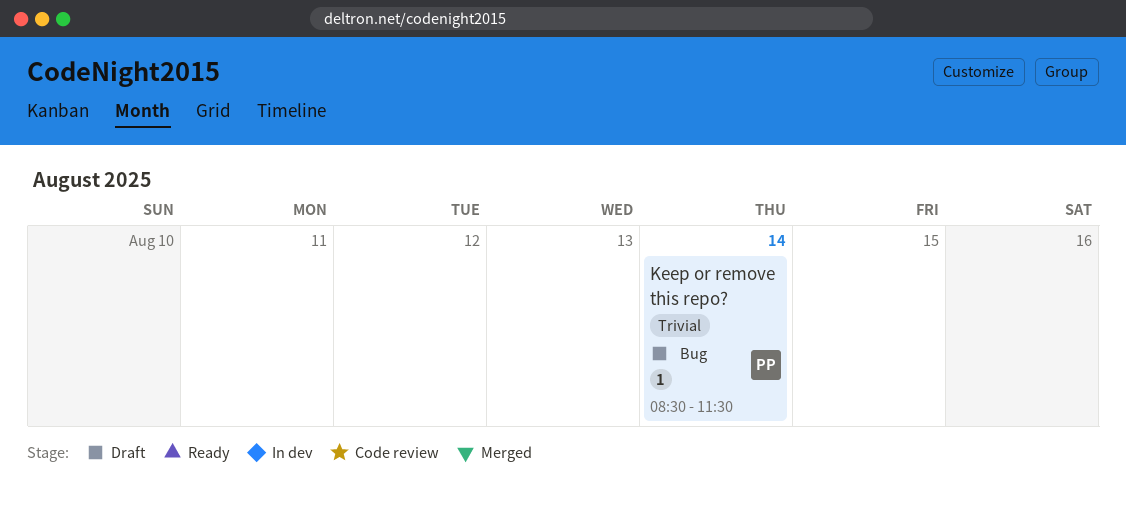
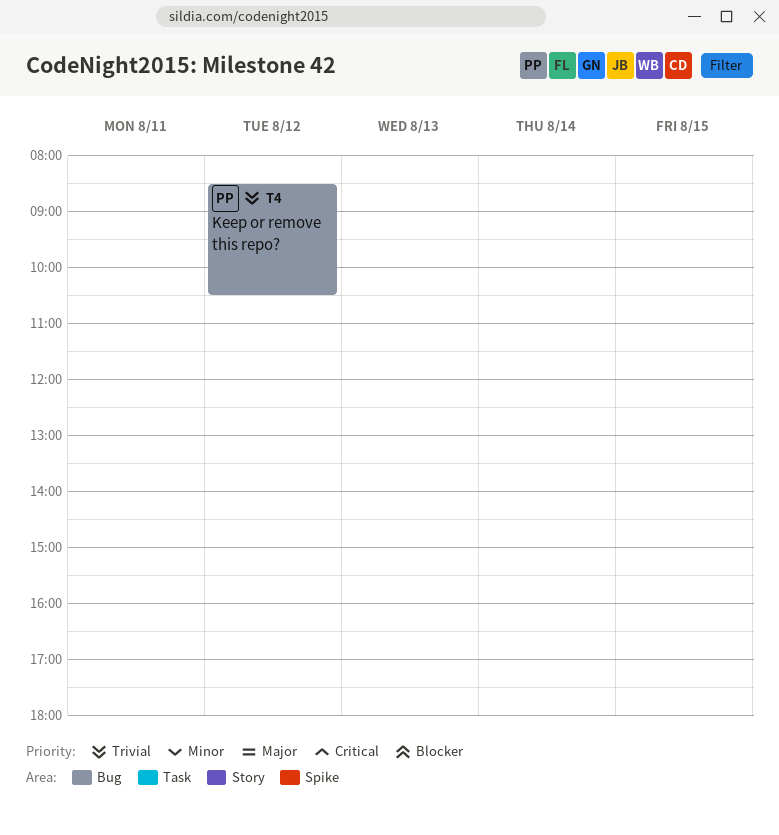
Keep or remove this repo?, day: Aug 14 -> Aug 12
Keep or remove this repo?, ends: 11:30 -> 10:30

